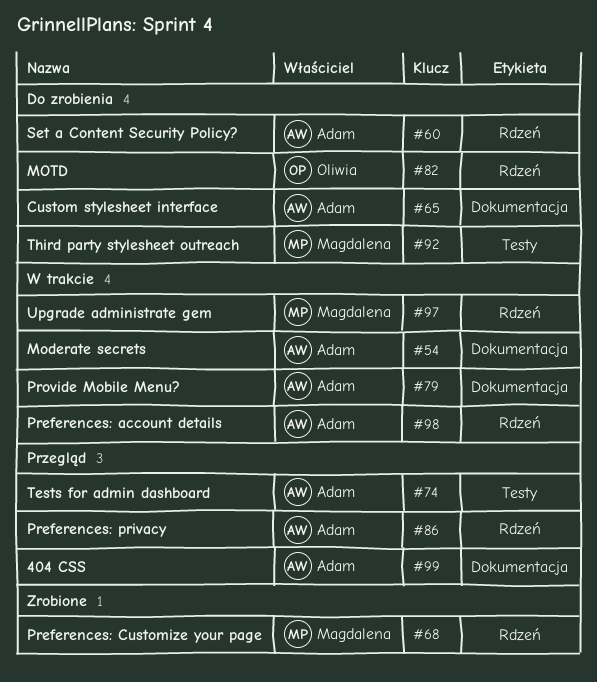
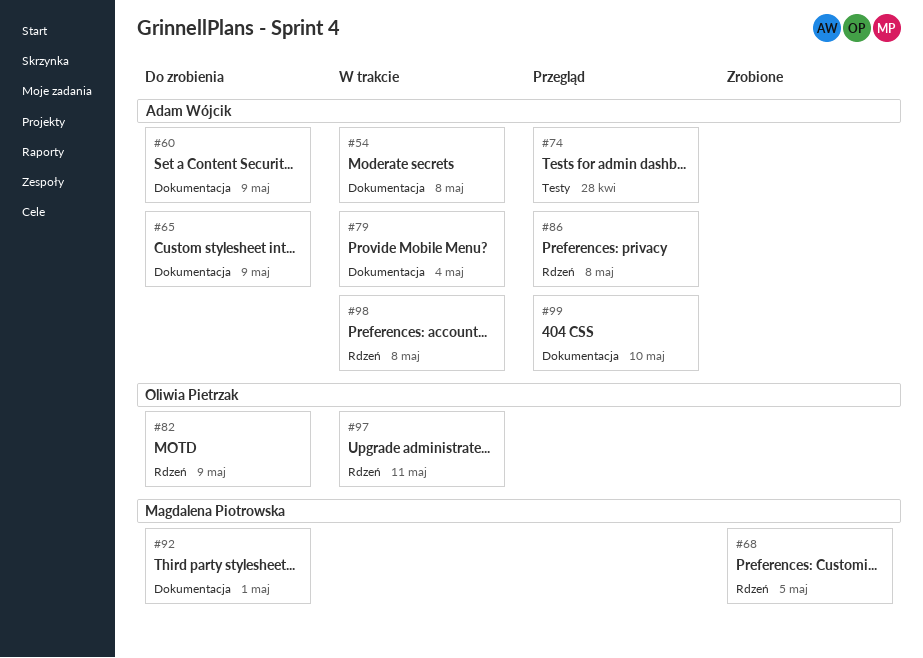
#60, label: Rdzeń -> Dokumentacja
#92, label: Testy -> Dokumentacja
#97, owner: Magdalena Piotrowska -> Oliwia Pietrzak

